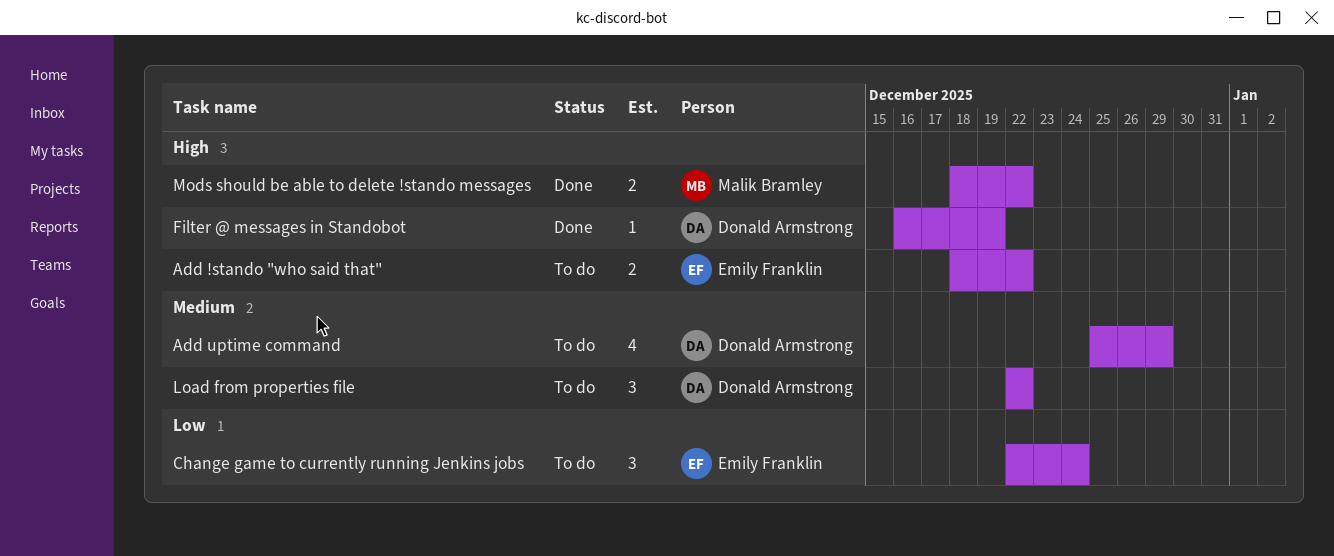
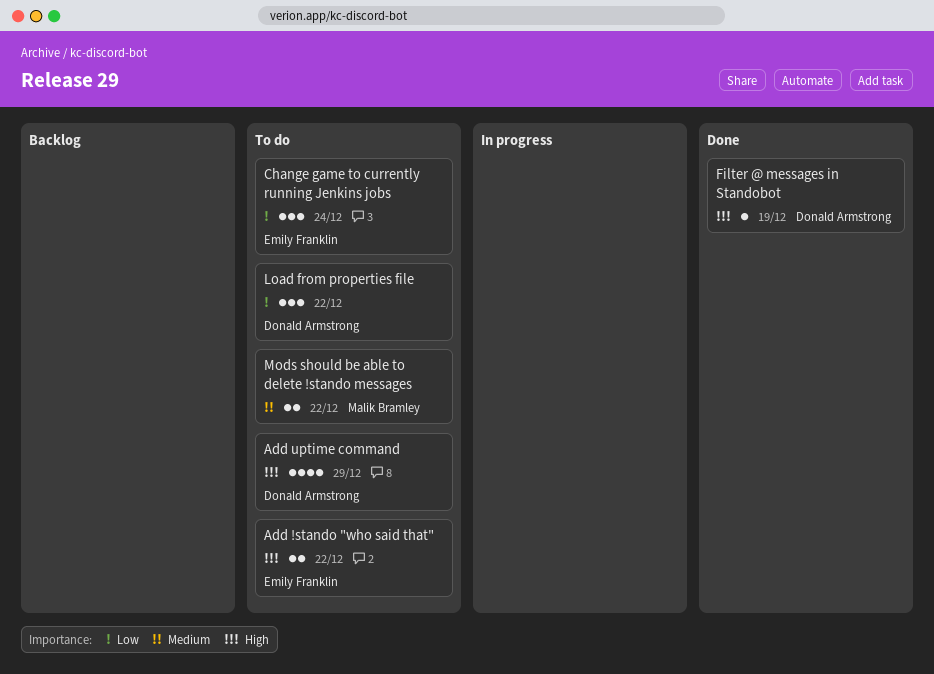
Add uptime command, priority: Medium -> High
Load from properties file, priority: Medium -> Low
Mods should be able to delete !stando messages, status: Done -> To do
Mods should be able to delete !stando messages, priority: High -> Medium

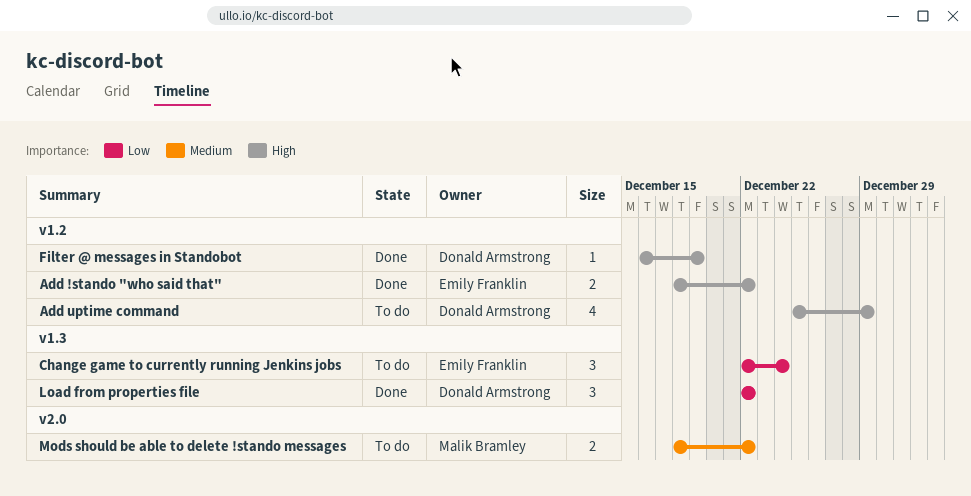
Add !stando "who said that", status: To do -> Done
Load from properties file, status: To do -> Done

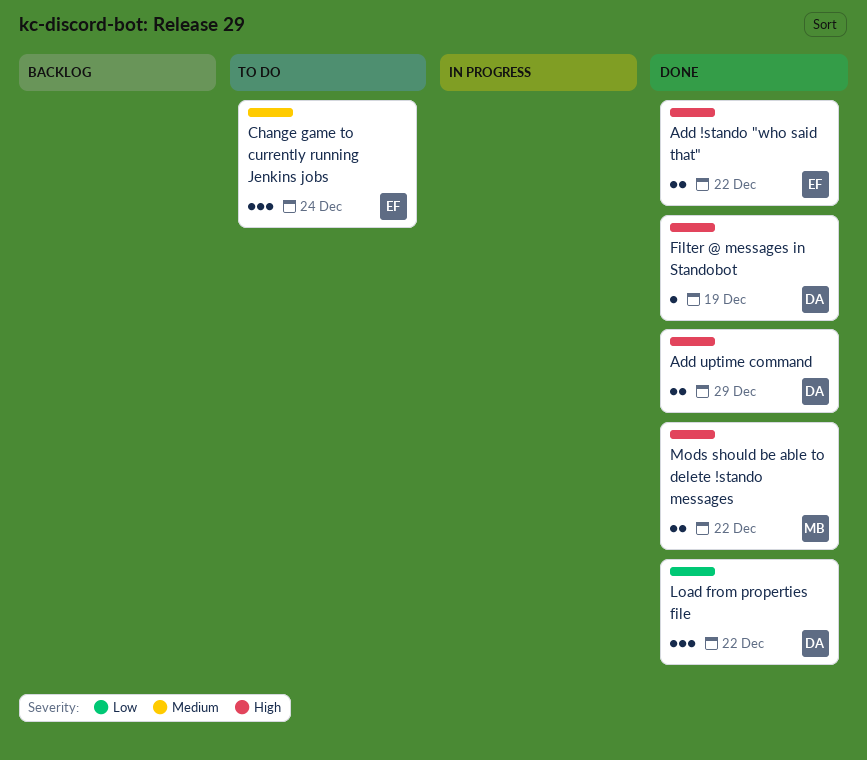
Add uptime command, status: To do -> Done
Add uptime command, estimate: 4 -> 2
Change game to currently running Jenkins jobs, priority: Low -> Medium
Mods should be able to delete !stando messages, status: To do -> Done
Mods should be able to delete !stando messages, priority: Medium -> High

